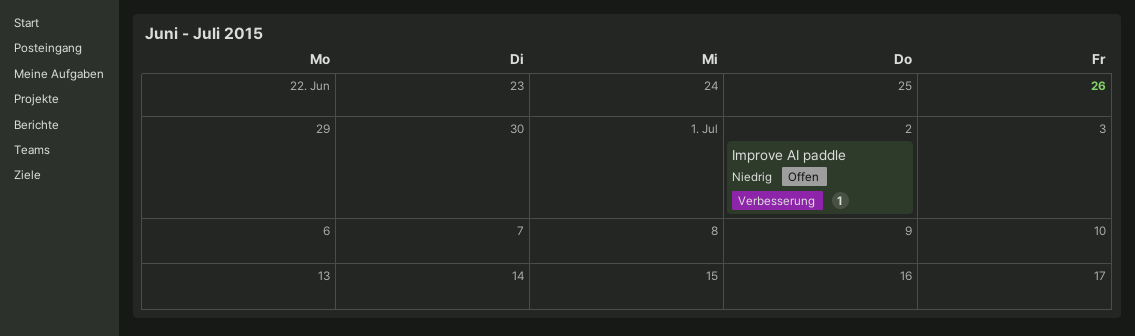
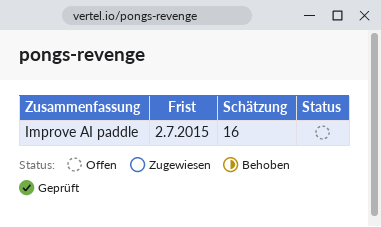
Improve AI paddle, estimate: 1 -> 16

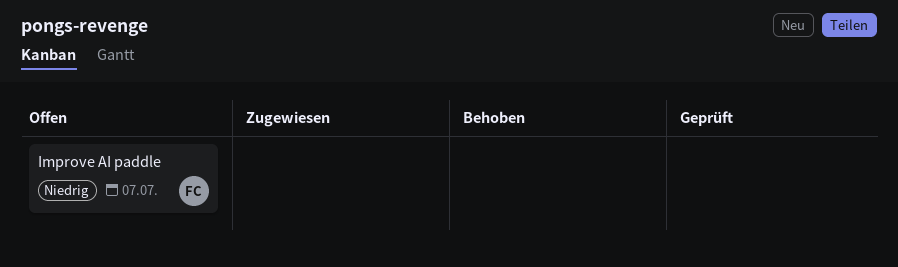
Improve AI paddle, due: Jul 2 -> Jul 7

